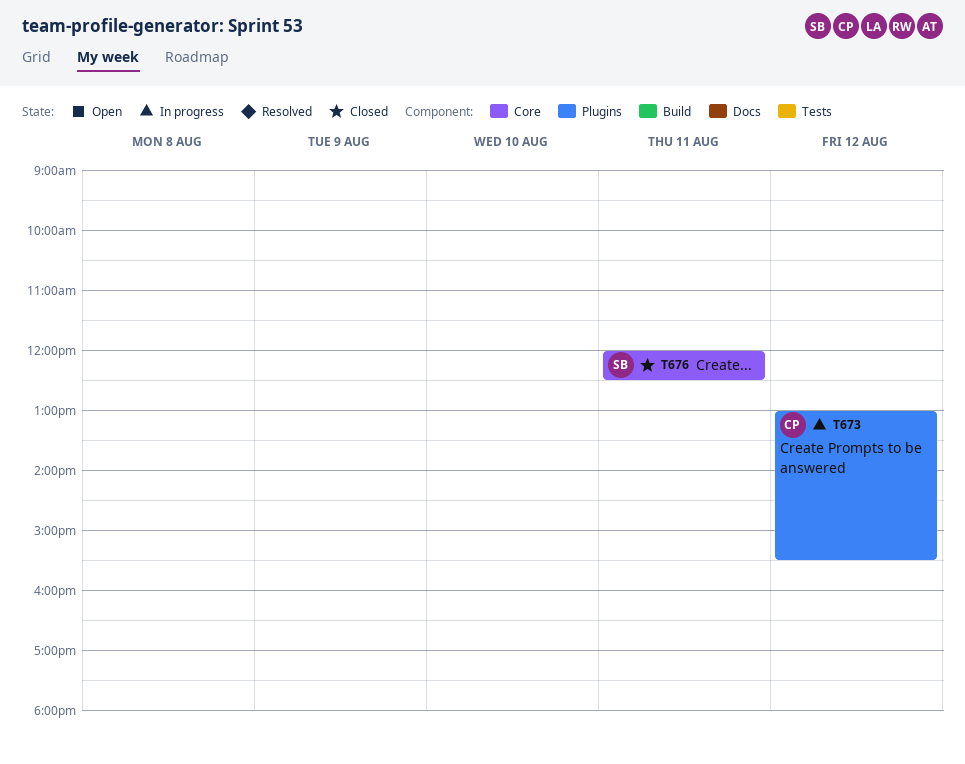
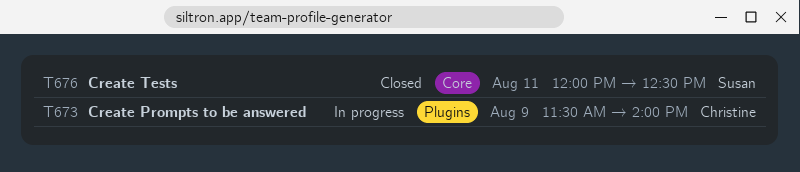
T673, day: Aug 12 -> Aug 9
T673, begins: 13:00 -> 11:30
T673, ends: 15:30 -> 14:00

